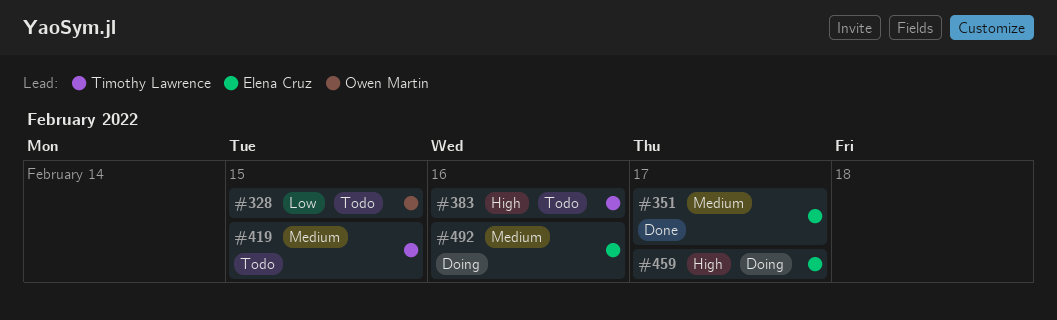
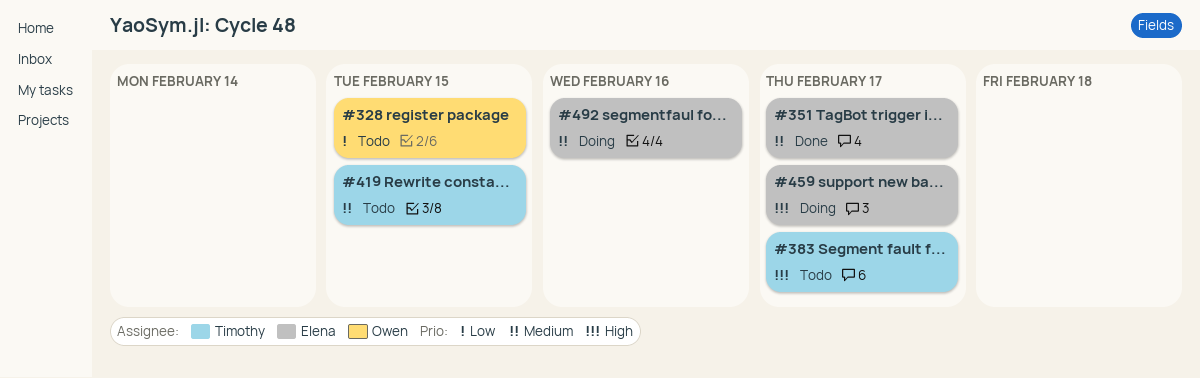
#383, due: Feb 16 -> Feb 17

